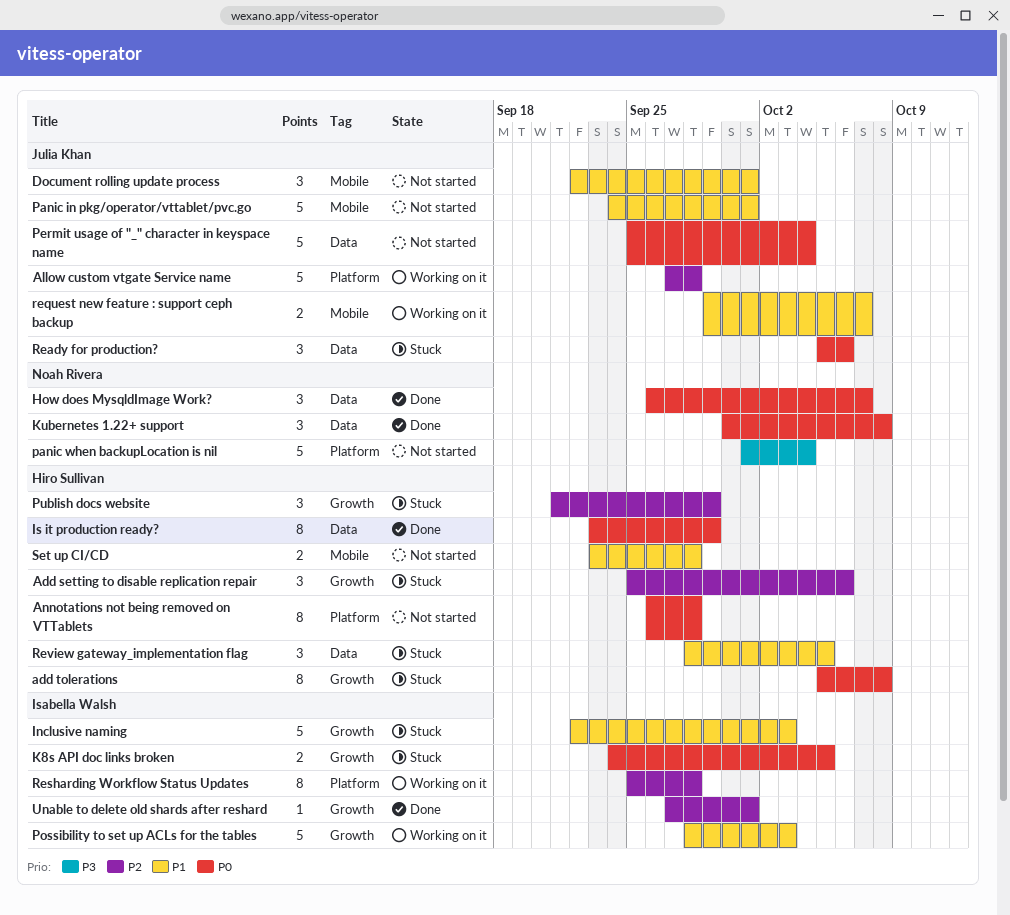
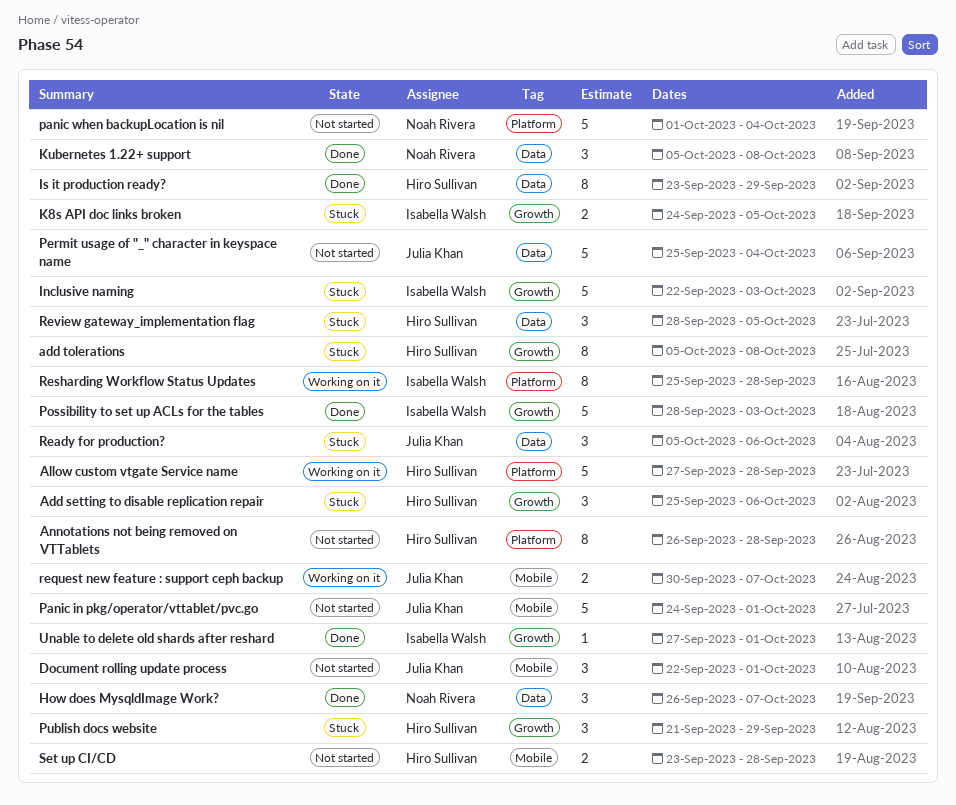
Allow custom vtgate Service name, owner: Julia Khan -> Hiro Sullivan
Kubernetes 1.22+ support, start: Sep 30 -> Oct 5
Possibility to set up ACLs for the tables, status: Working on it -> Done
request new feature : support ceph backup, start: Sep 29 -> Sep 30

